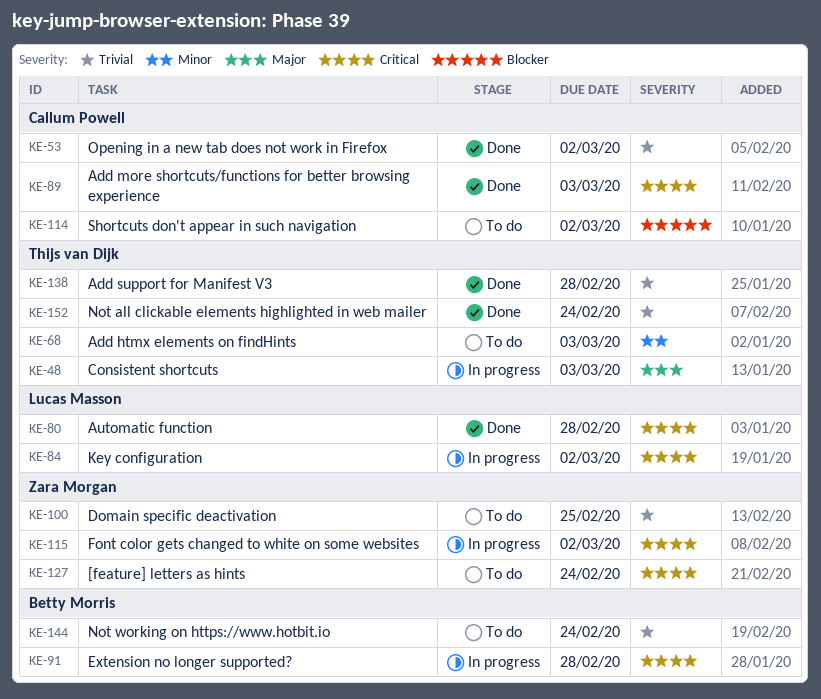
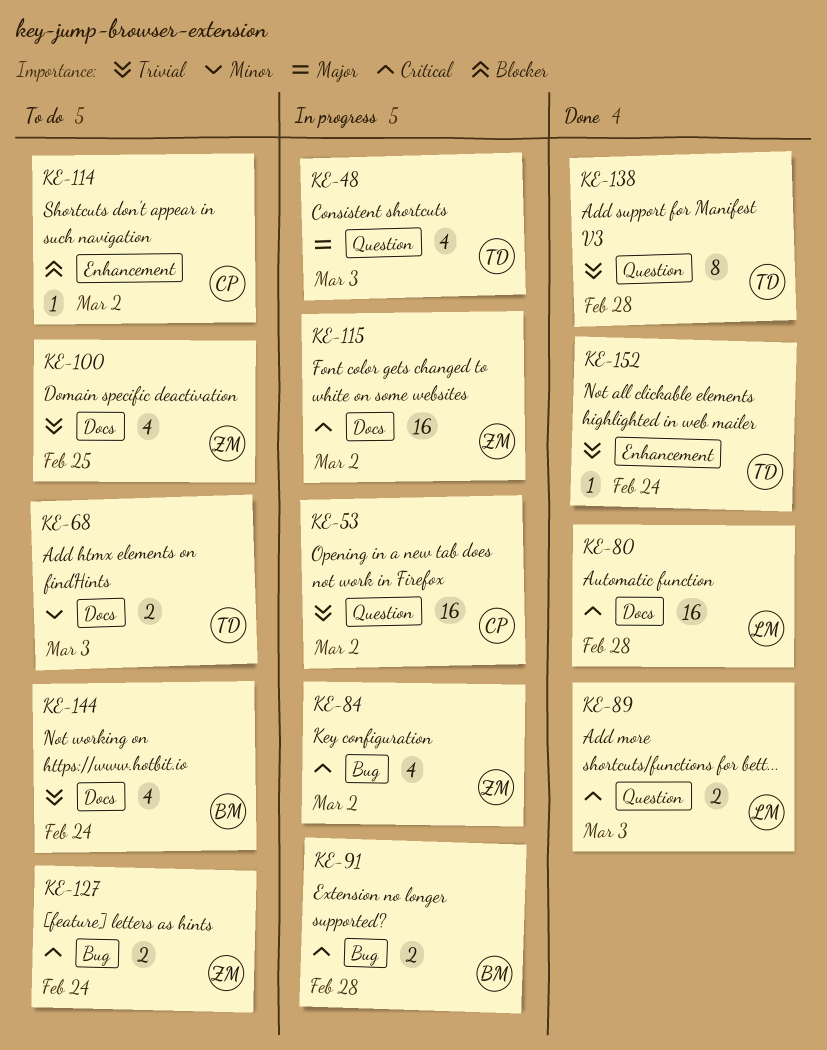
KE-53, status: Done -> In progress
KE-84, owner: Lucas Masson -> Zara Morgan
KE-89, owner: Callum Powell -> Lucas Masson

